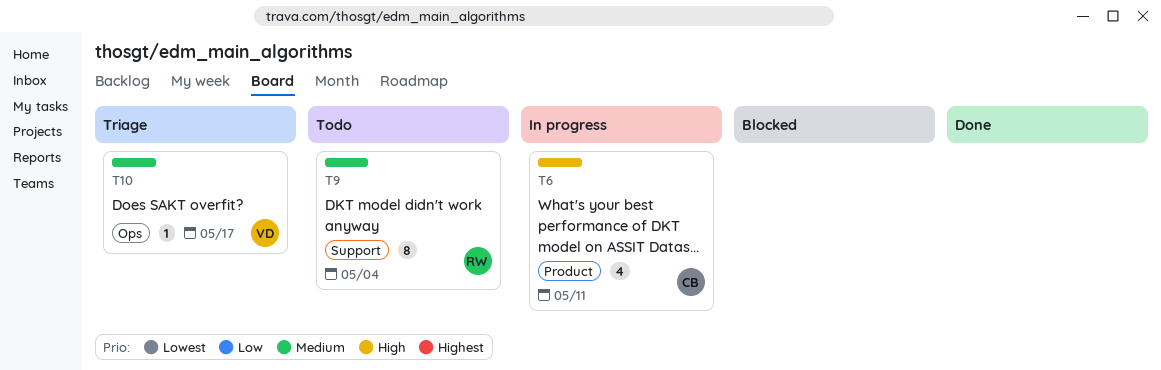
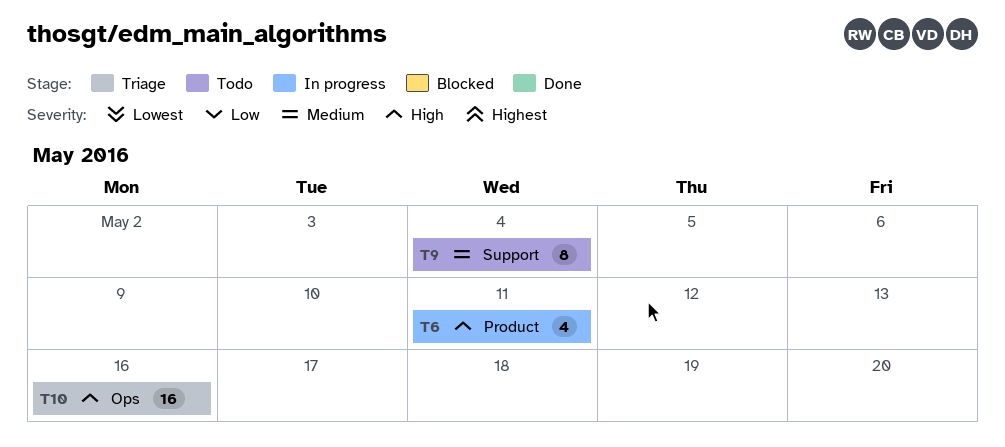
T10, priority: Medium -> High
T10, estimate: 1 -> 16
T10, due: May 17 -> May 16

